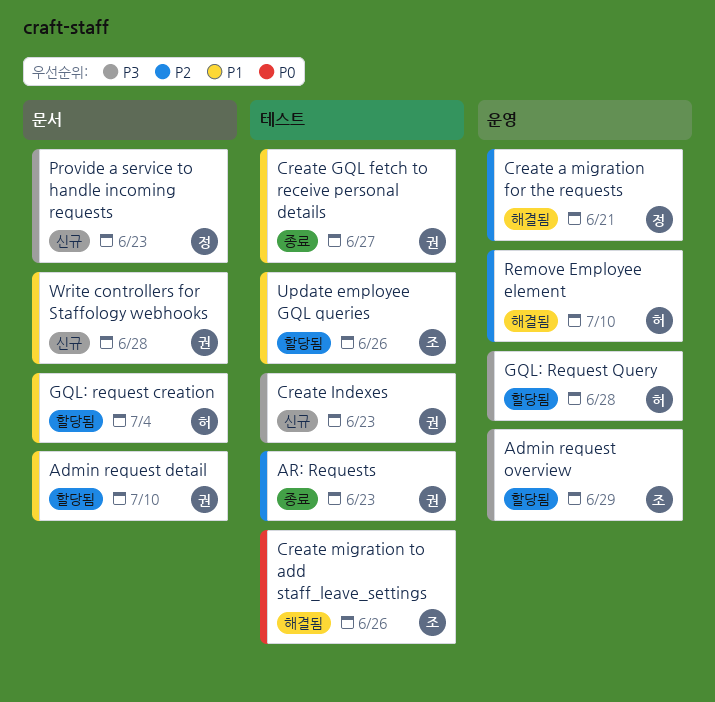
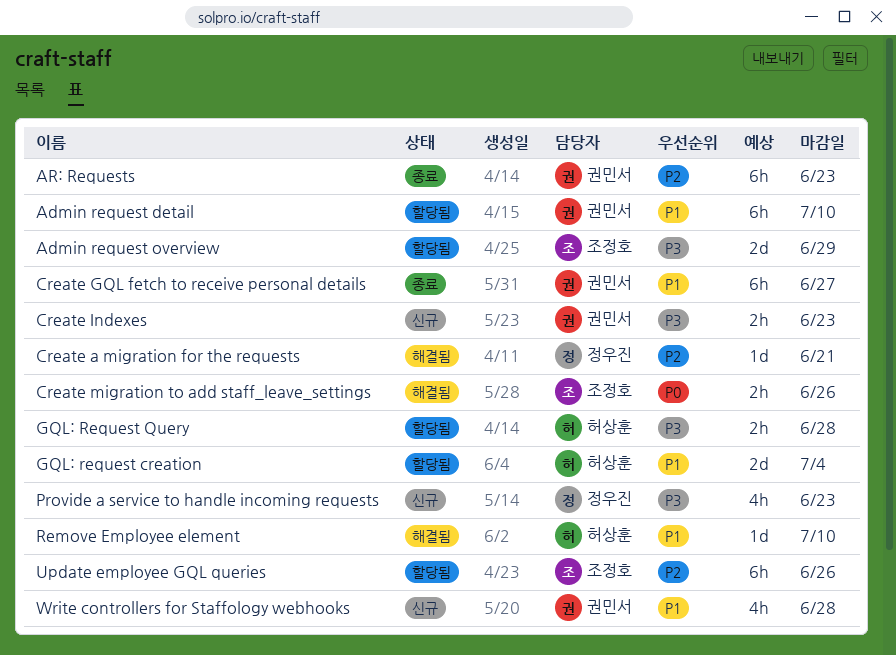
Remove Employee element, priority: P2 -> P1
Update employee GQL queries, priority: P1 -> P2

